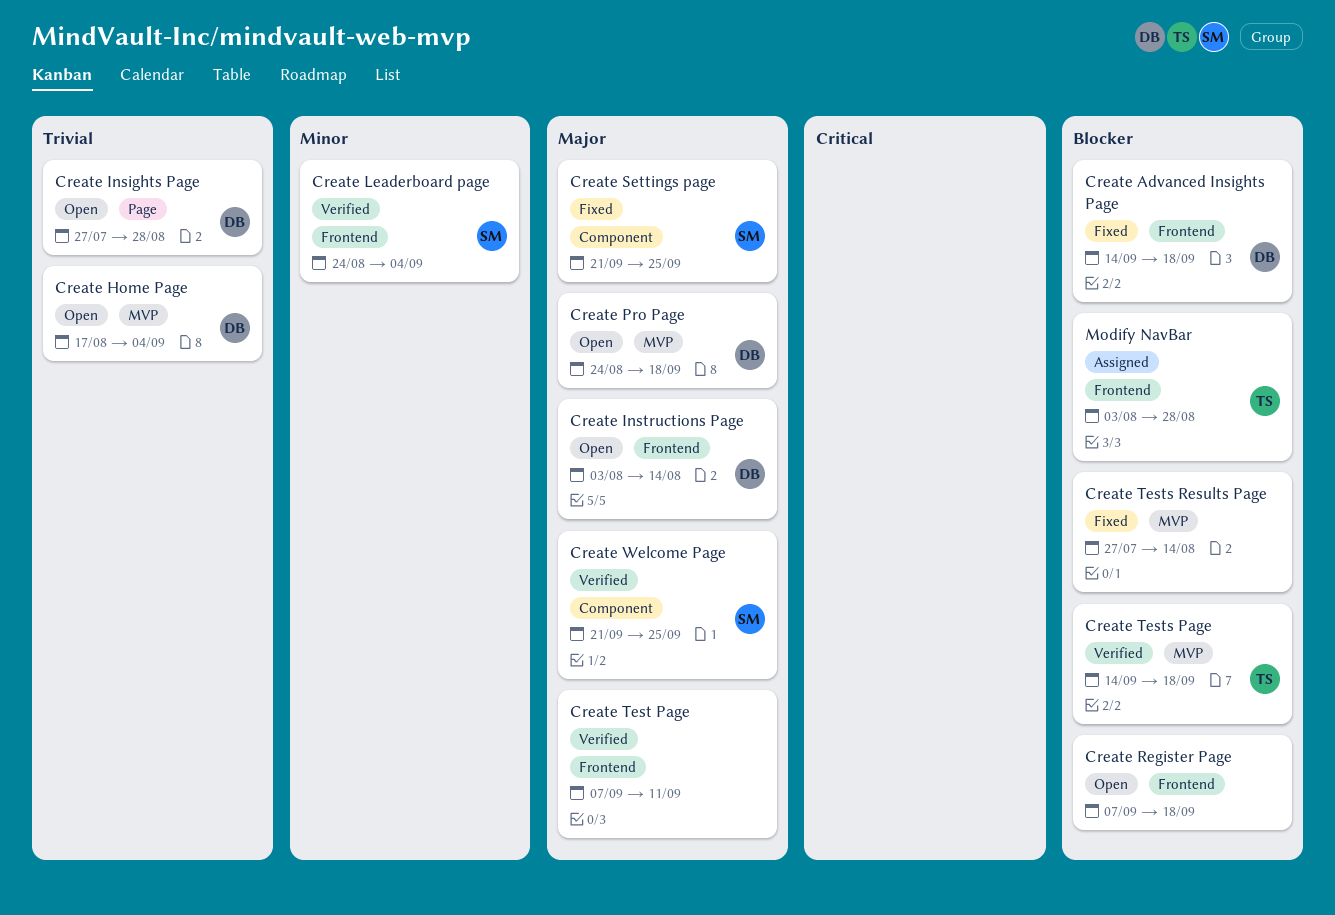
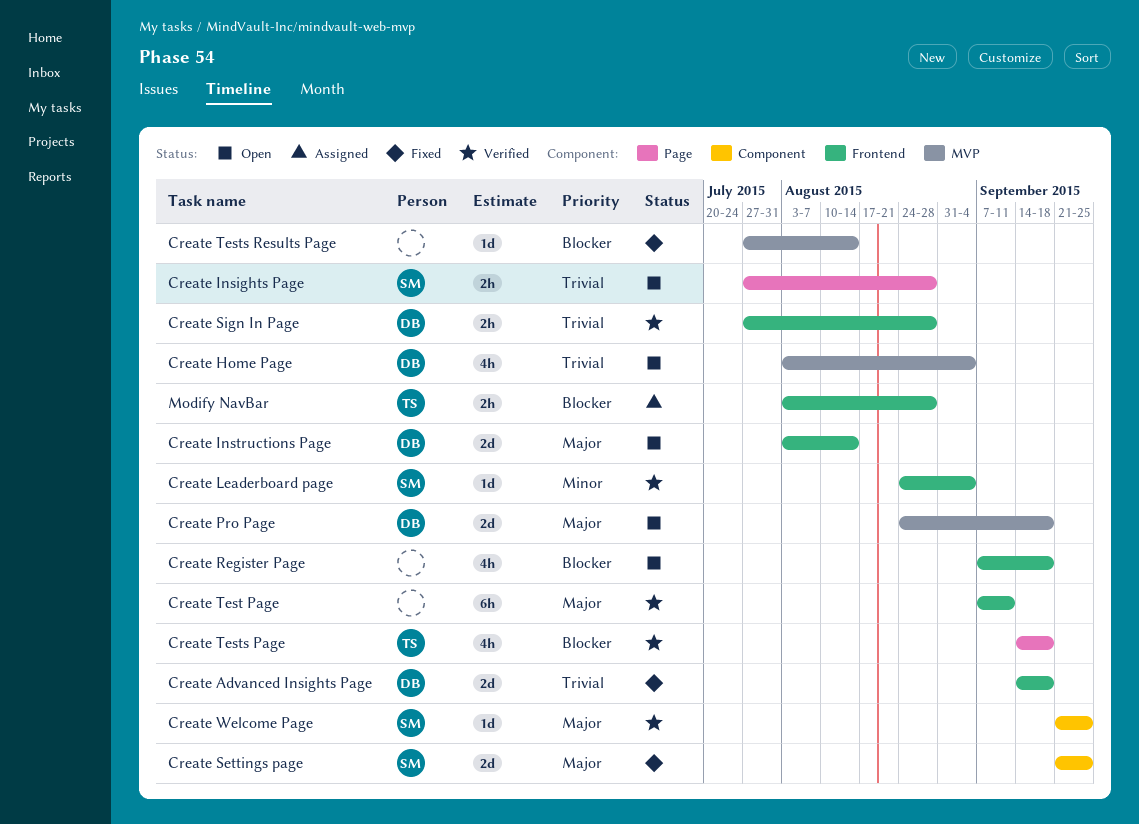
Create Advanced Insights Page, priority: Blocker -> Trivial
Create Home Page, start: Aug 17 -> Aug 3
Create Insights Page, owner: DB -> SM
Create Sign In Page: none -> present
Create Tests Page, label: MVP -> Page

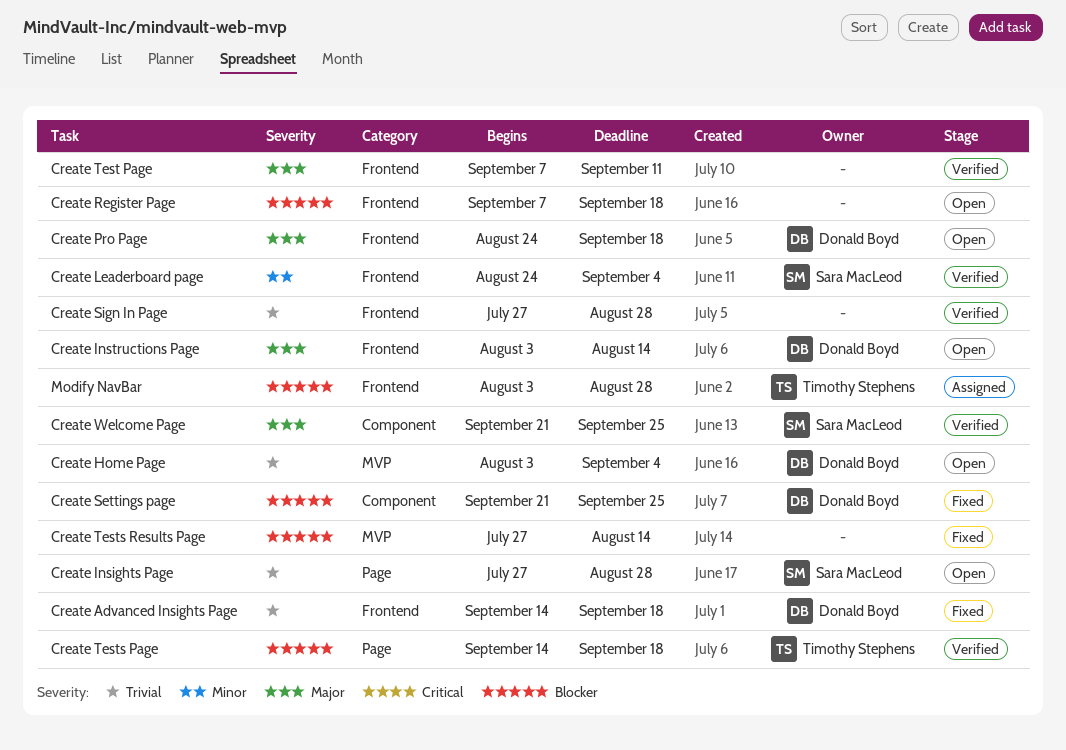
Create Pro Page, label: MVP -> Frontend
Create Settings page, owner: Sara MacLeod -> Donald Boyd
Create Settings page, priority: Major -> Blocker
Create Sign In Page, owner: Donald Boyd -> none

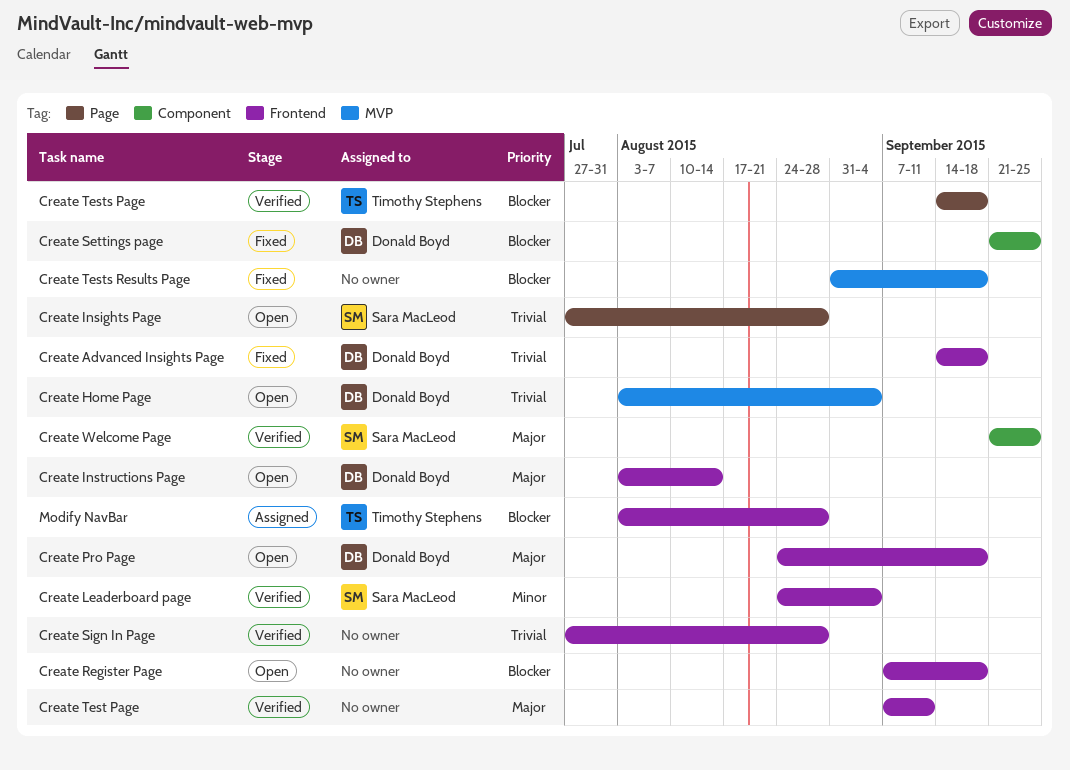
Create Tests Results Page, start: Jul 27 -> Aug 31
Create Tests Results Page, due: Aug 14 -> Sep 18

